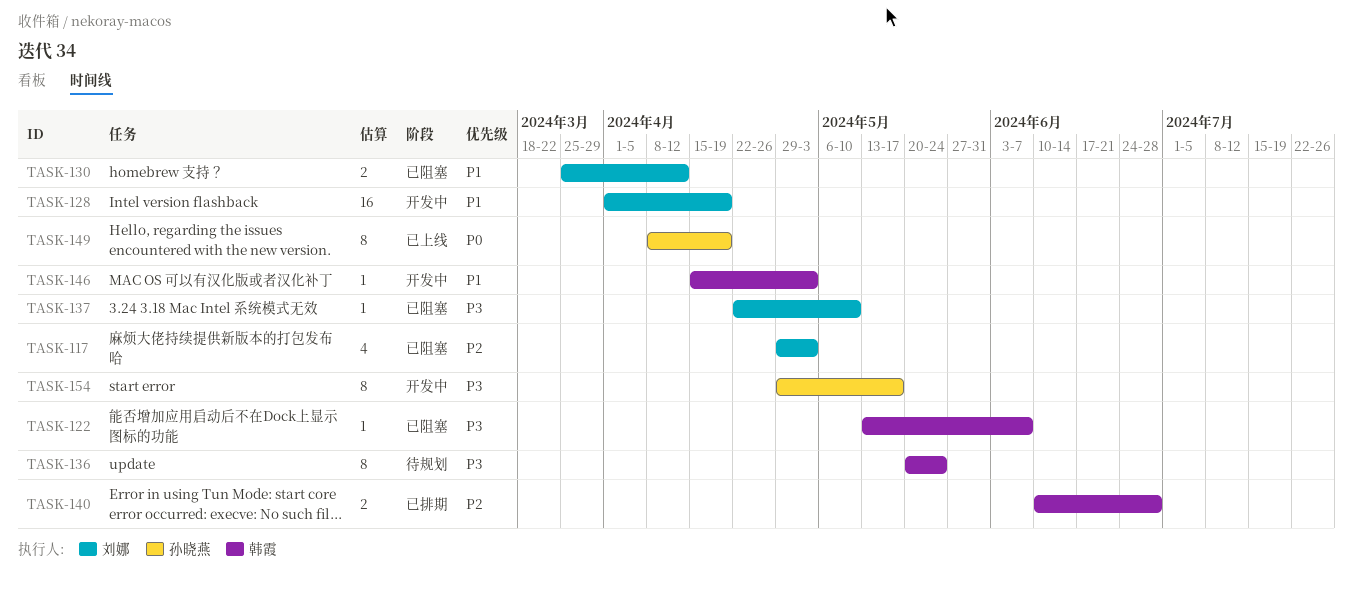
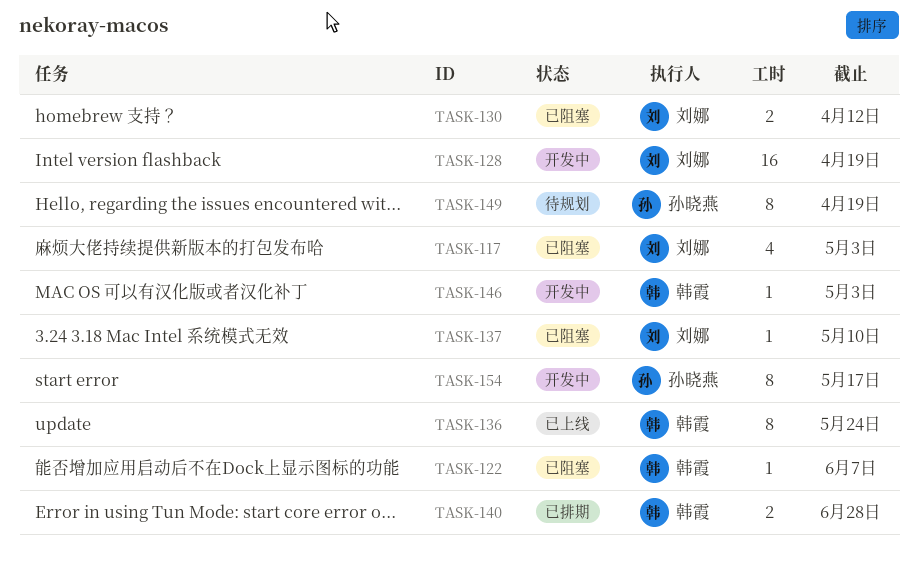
TASK-136, status: 待规划 -> 已上线
TASK-149, status: 已上线 -> 待规划

